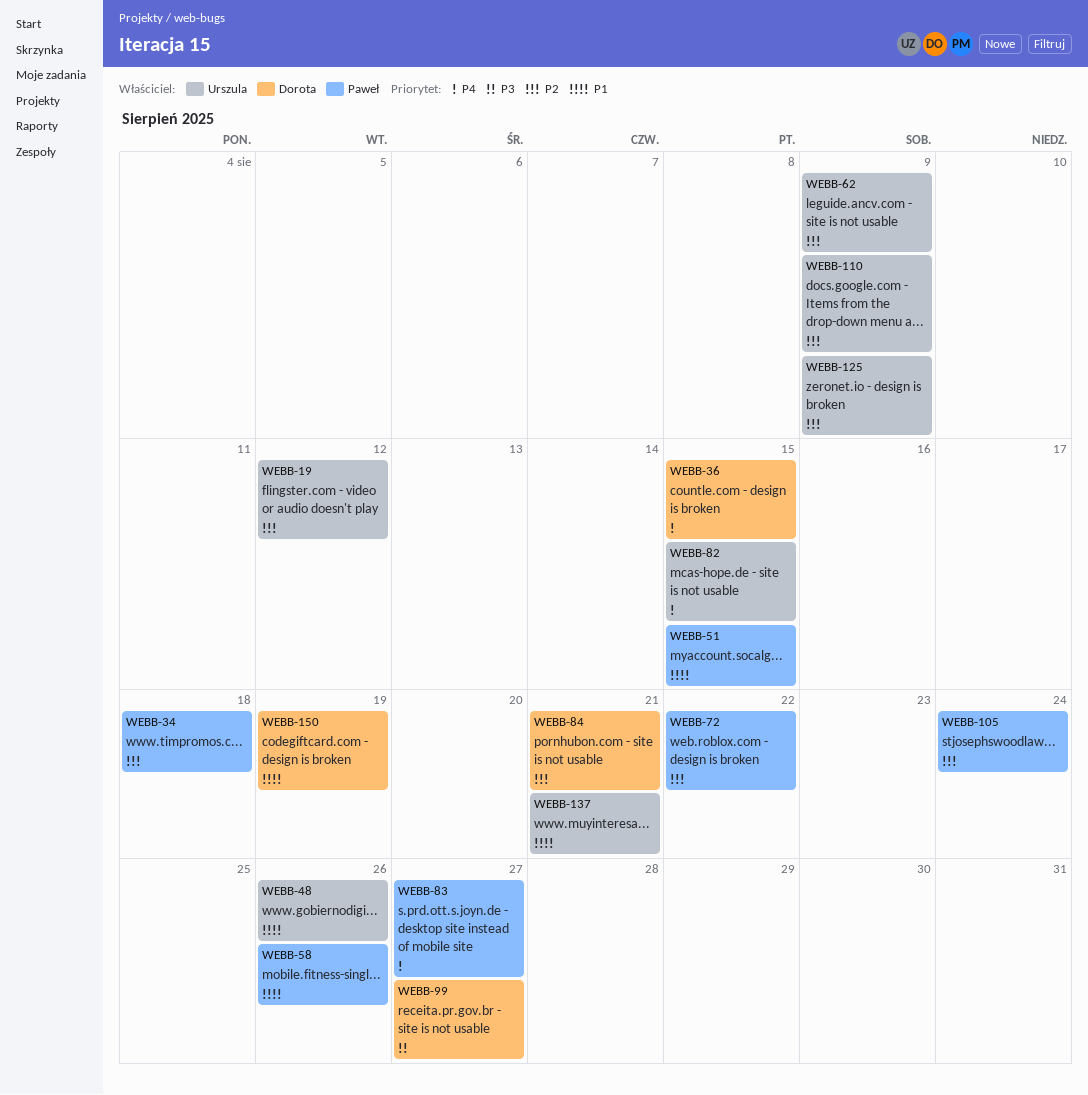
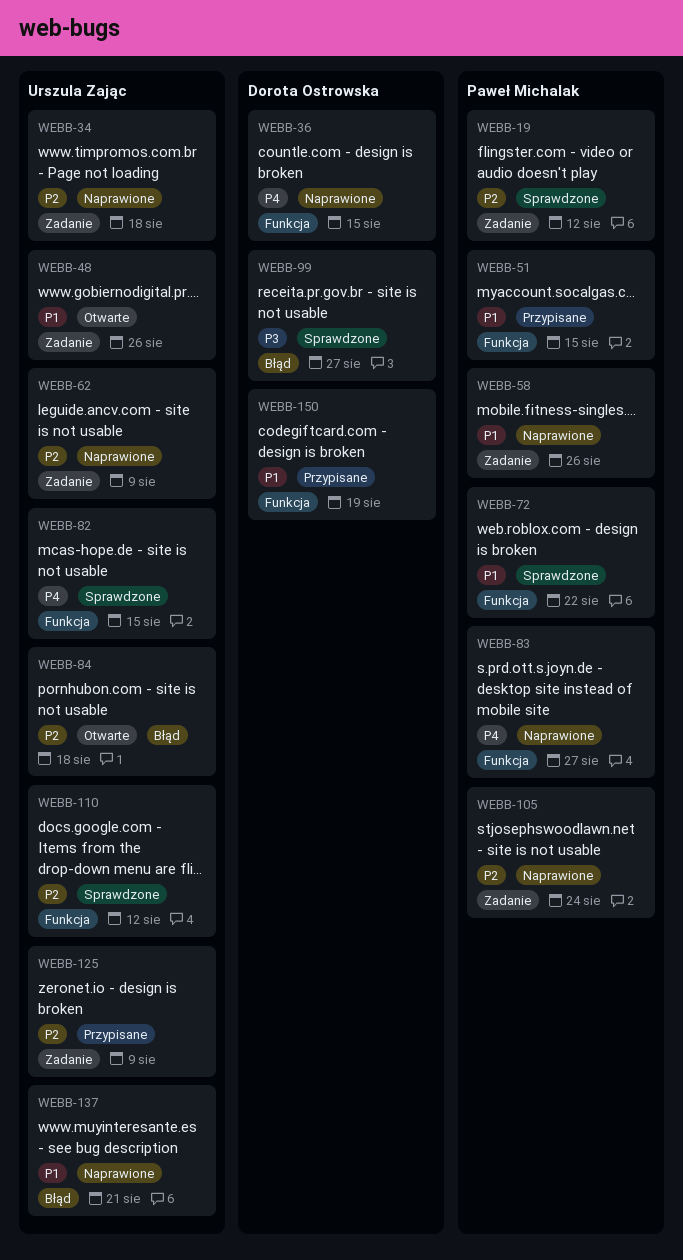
WEBB-19, owner: Urszula Zając -> Paweł Michalak
WEBB-34, owner: Paweł Michalak -> Urszula Zając
WEBB-72, priority: P2 -> P1
WEBB-84, owner: Dorota Ostrowska -> Urszula Zając
WEBB-84, due: Aug 21 -> Aug 18
WEBB-110, due: Aug 9 -> Aug 12

